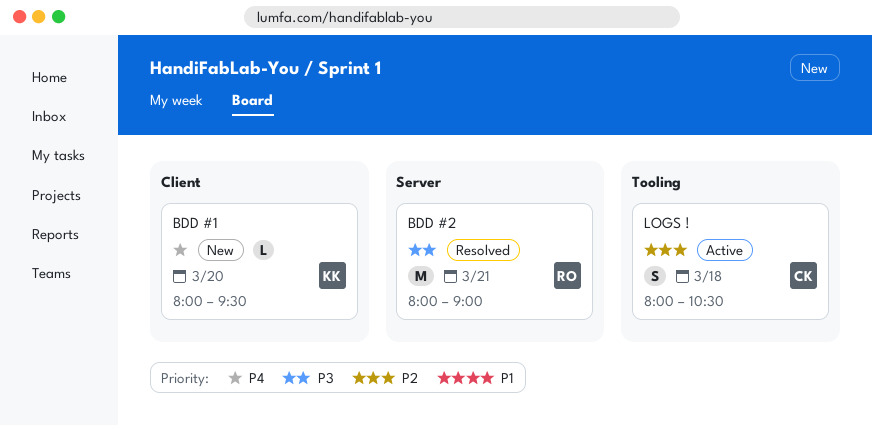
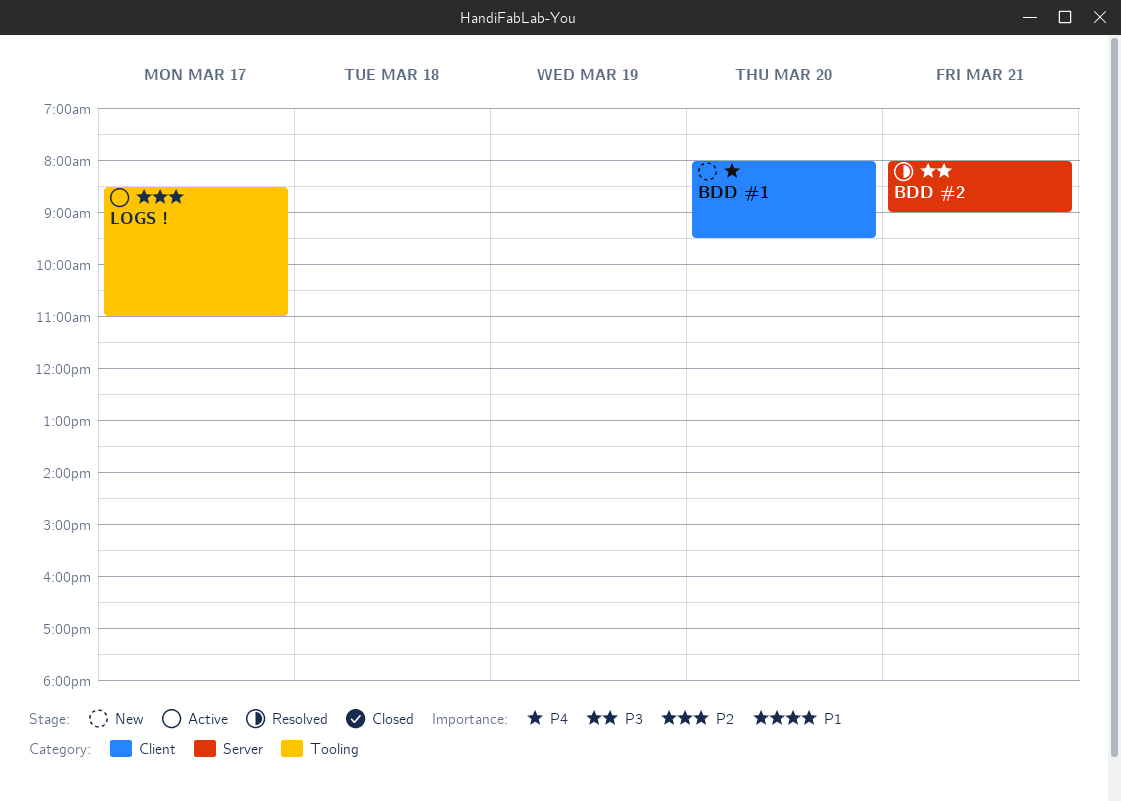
LOGS !, day: Mar 18 -> Mar 17
LOGS !, begins: 08:00 -> 08:30
LOGS !, ends: 10:30 -> 11:00

